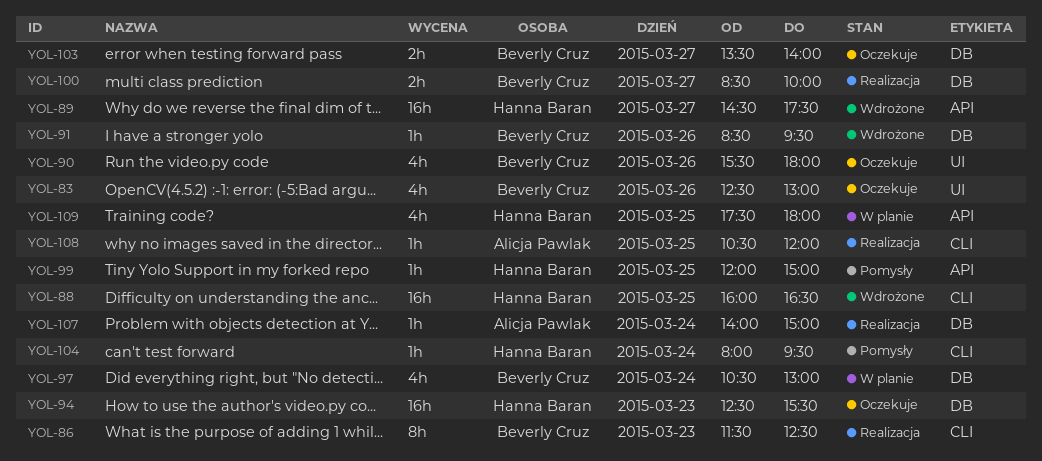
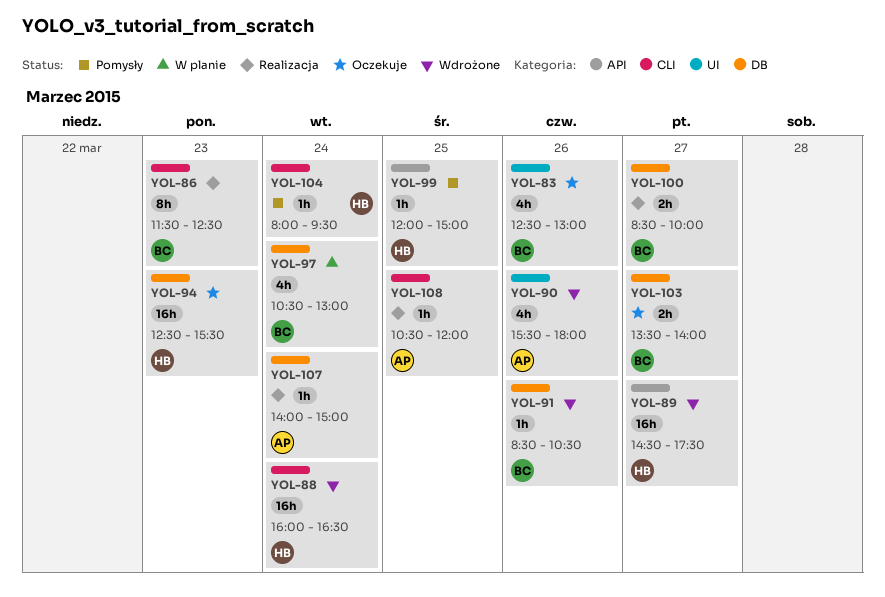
YOL-88, day: Mar 25 -> Mar 24
YOL-90, status: Oczekuje -> Wdrożone
YOL-90, owner: Beverly Cruz -> Alicja Pawlak
YOL-91, ends: 09:30 -> 10:30
YOL-109: present -> none

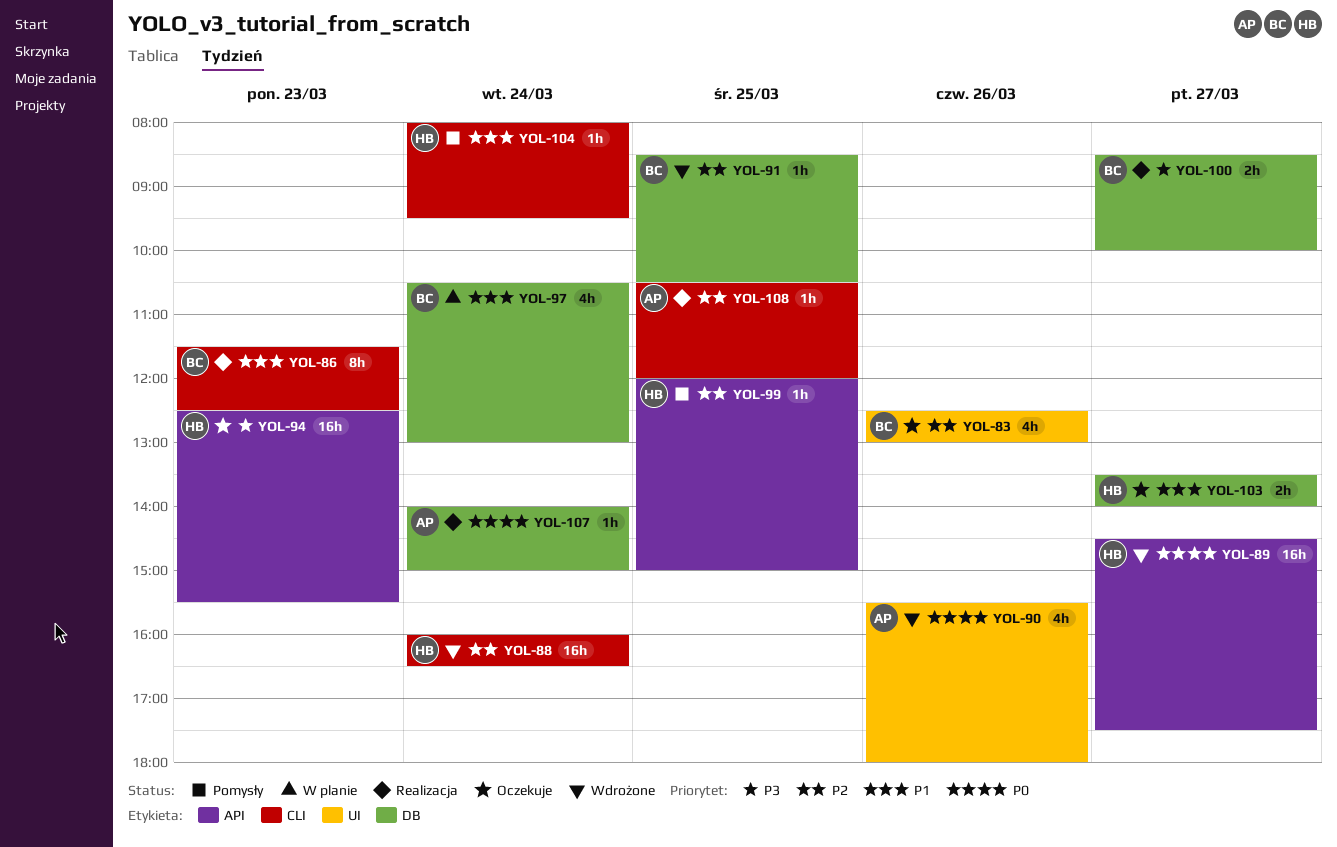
YOL-91, day: Mar 26 -> Mar 25
YOL-94, label: DB -> API
YOL-103, owner: BC -> HB

